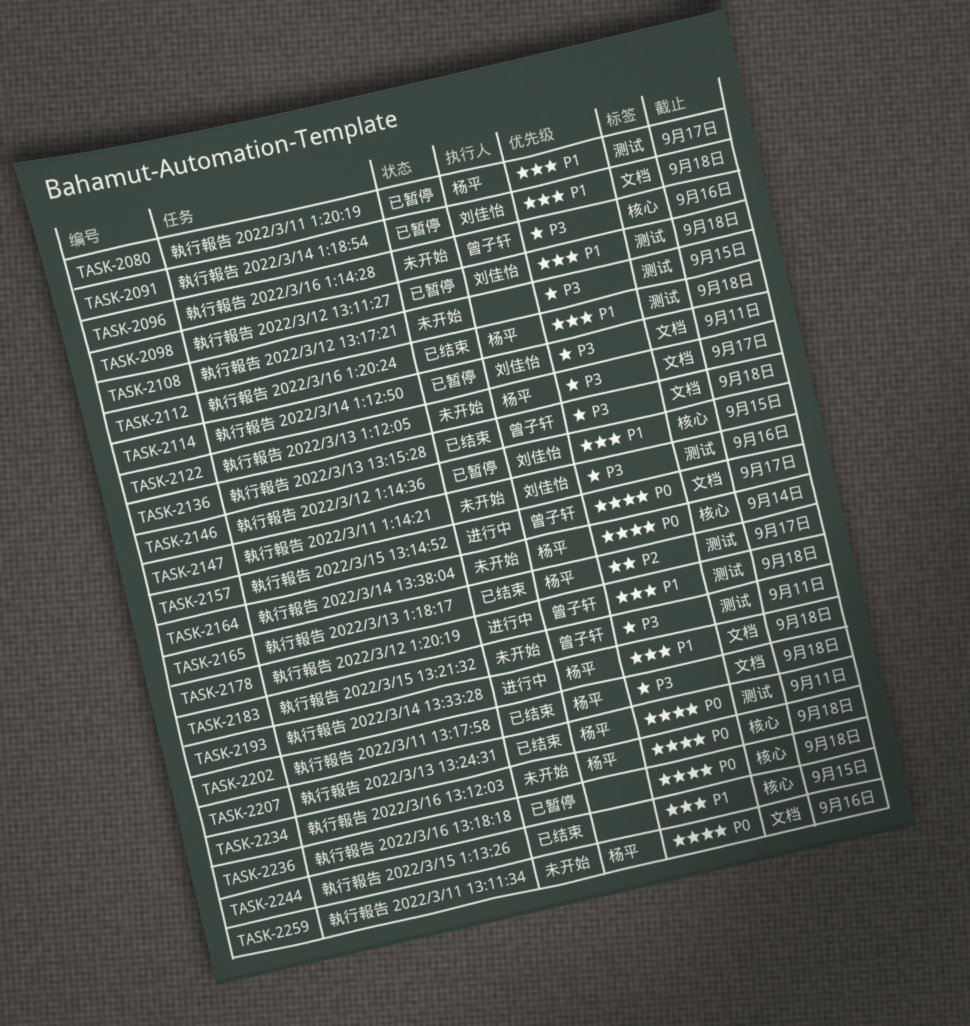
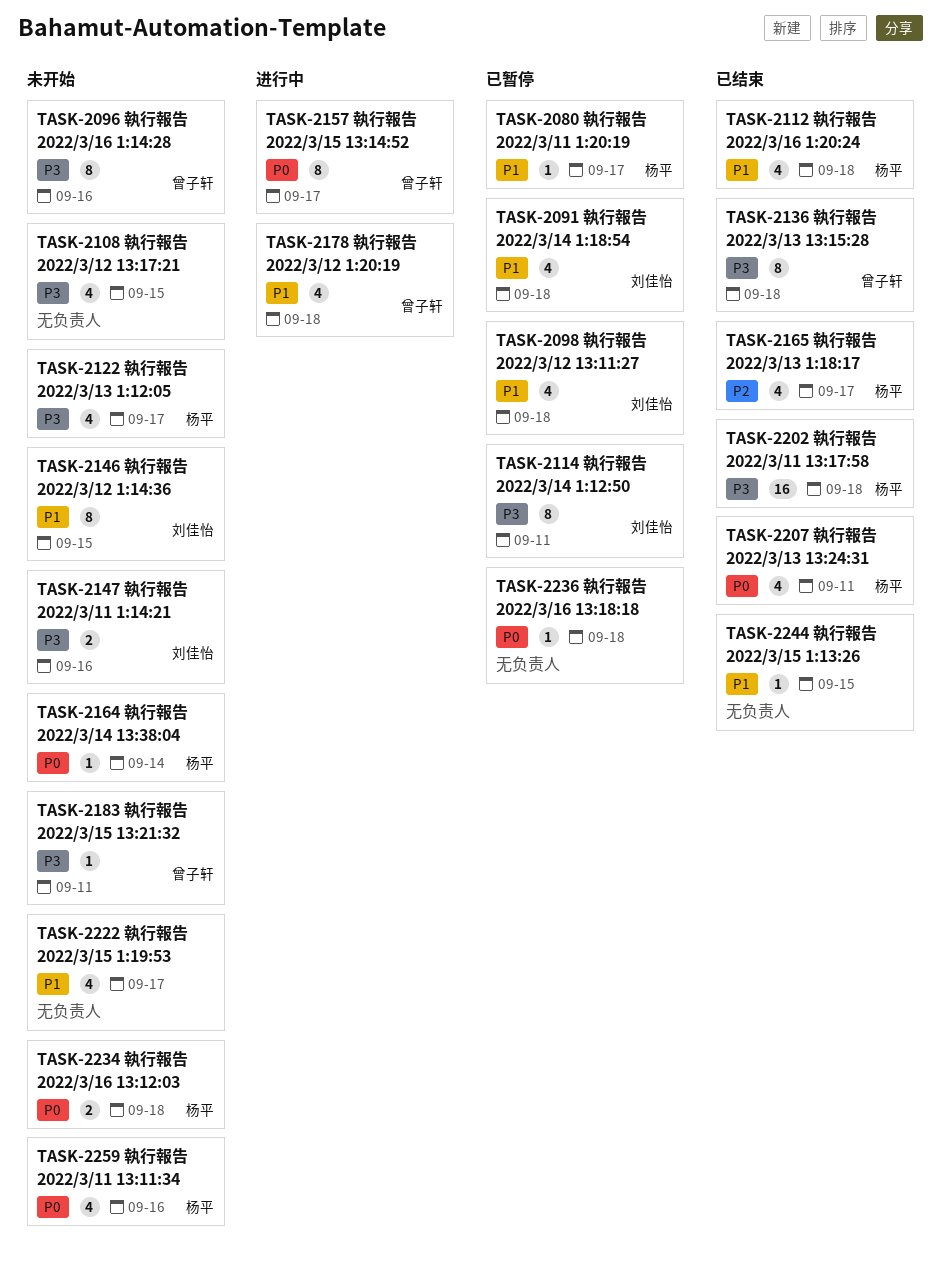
TASK-2146, status: 已暂停 -> 未开始
TASK-2193: present -> none
TASK-2222: none -> present

